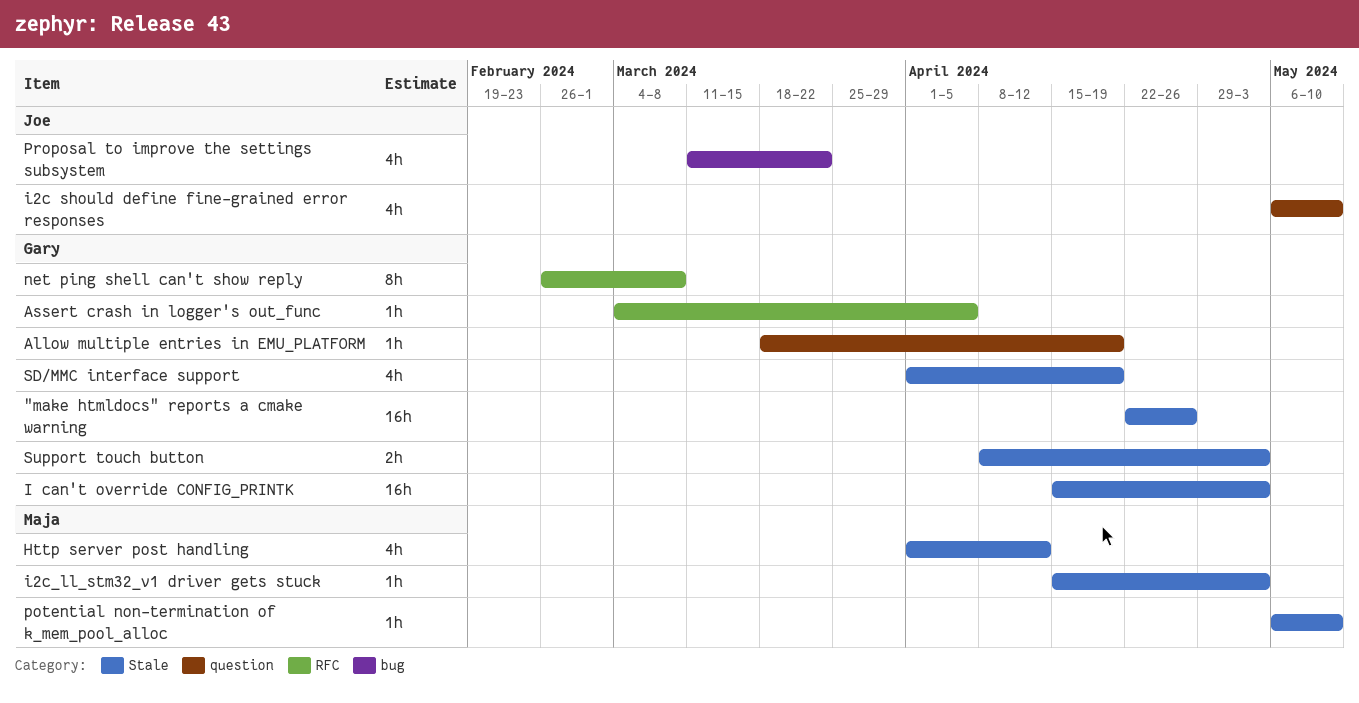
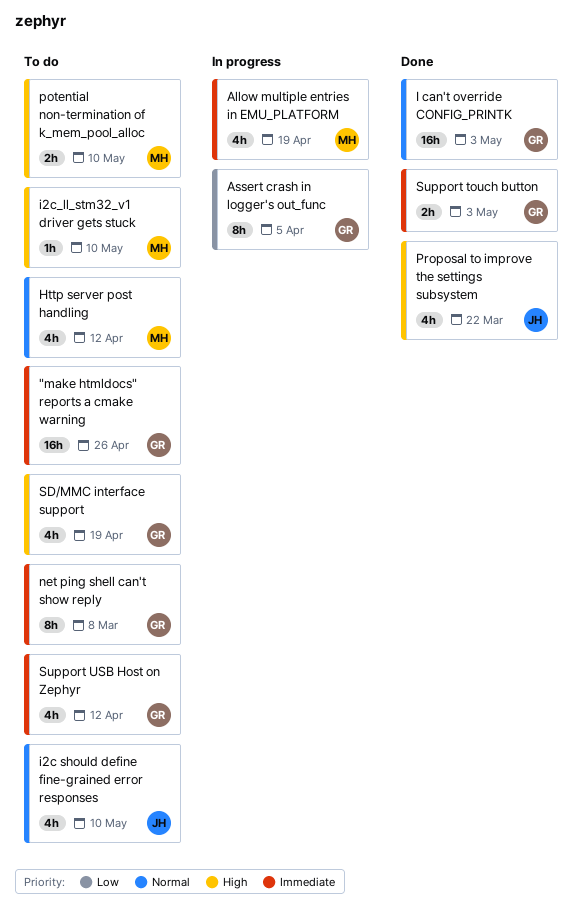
Allow multiple entries in EMU_PLATFORM, owner: Gary -> Maja
Allow multiple entries in EMU_PLATFORM, estimate: 1h -> 4h
Assert crash in logger's out_func, estimate: 1h -> 8h
i2c_ll_stm32_v1 driver gets stuck, due: May 3 -> May 10
potential non-termination of k_mem_pool_alloc, estimate: 1h -> 2h
Support USB Host on Zephyr: none -> present

